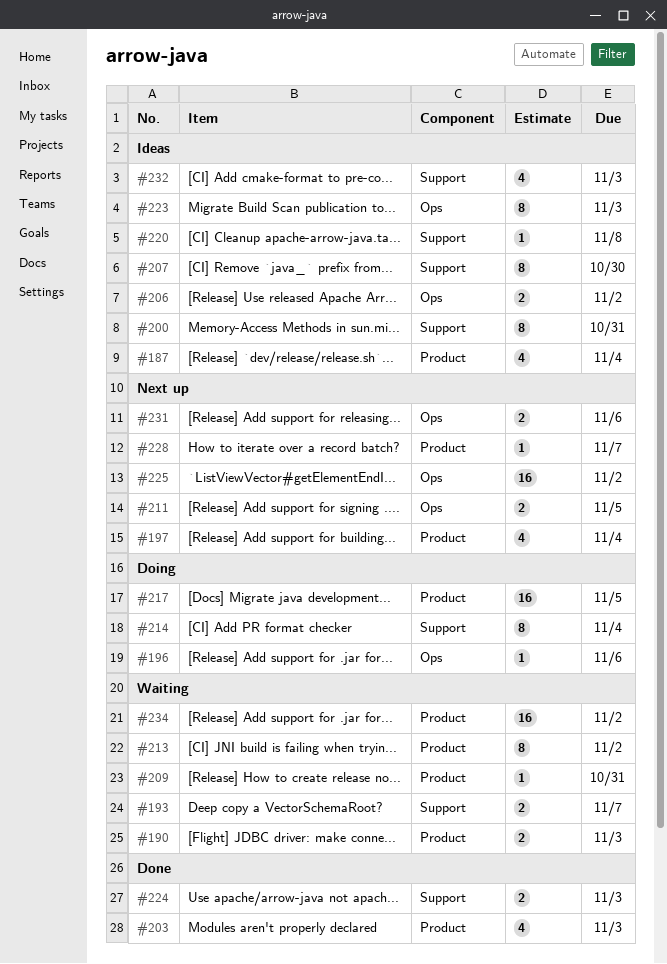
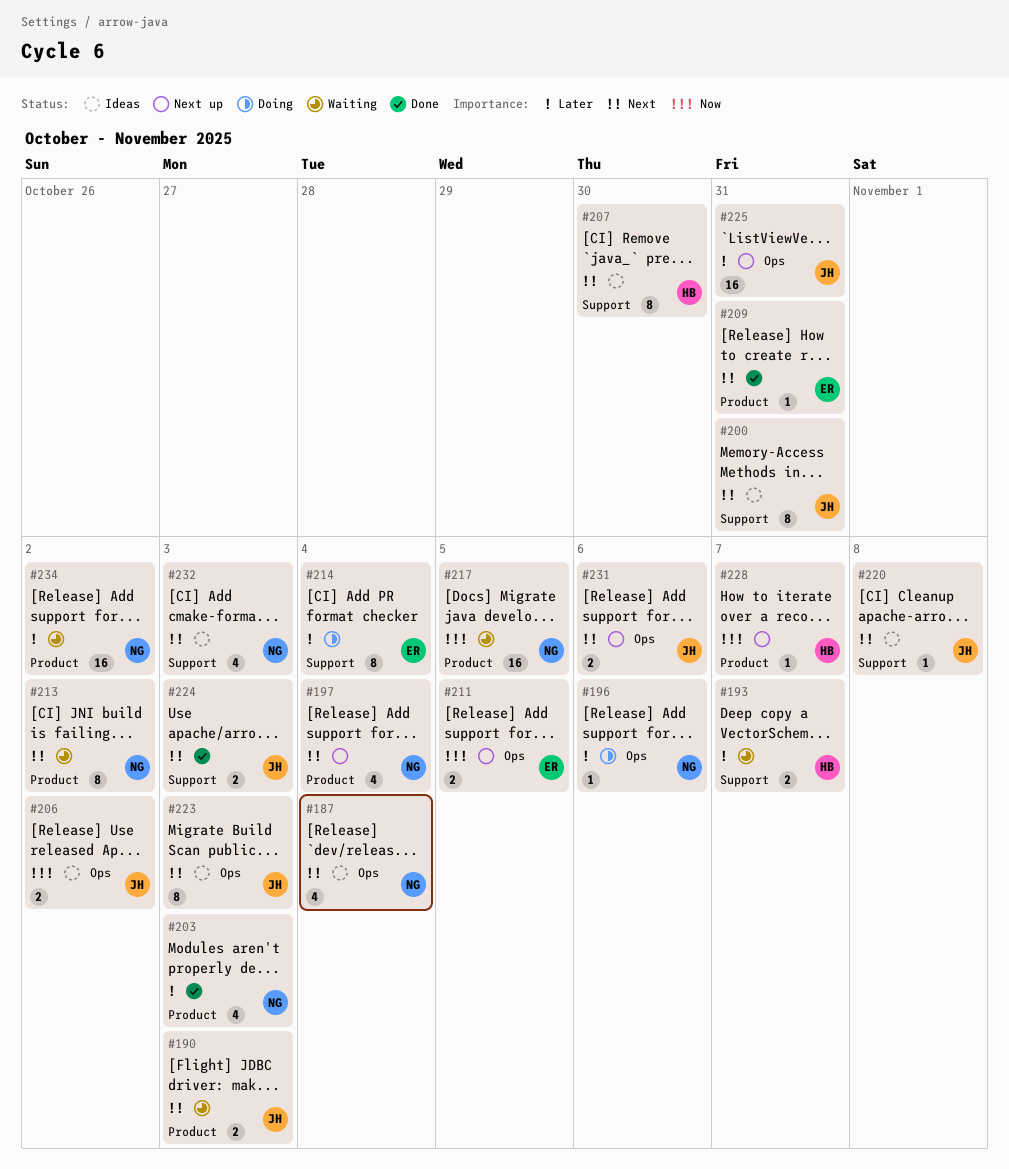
#187, label: Product -> Ops
#209, status: Waiting -> Done
#217, status: Doing -> Waiting
#225, due: Nov 2 -> Oct 31

